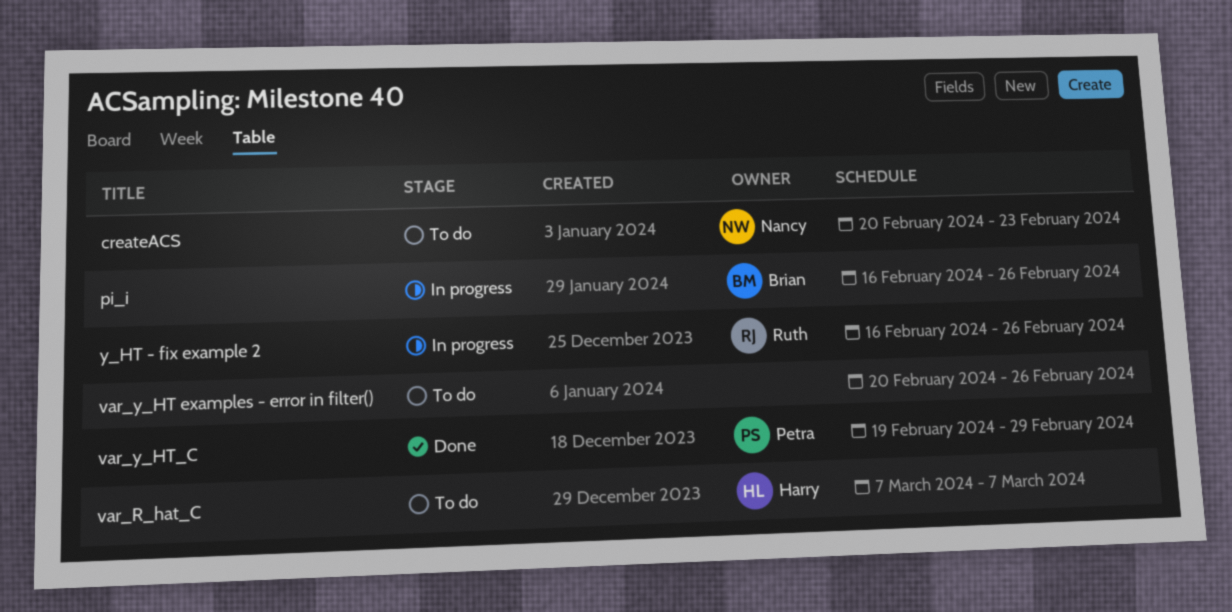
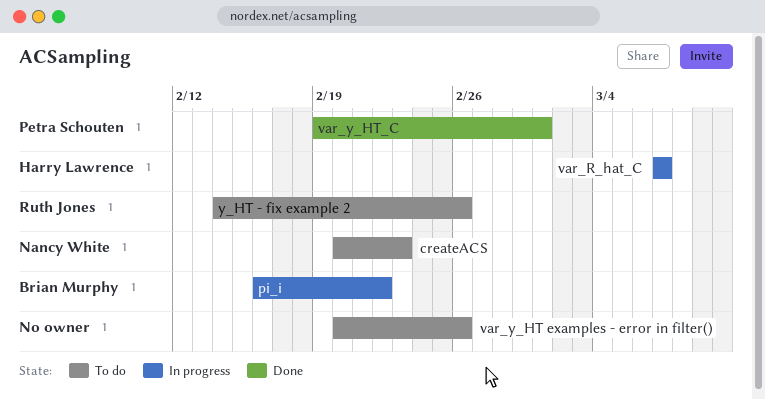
pi_i, due: Feb 26 -> Feb 22
var_R_hat_C, status: To do -> In progress
var_y_HT_C, due: Feb 29 -> Mar 1
y_HT - fix example 2, status: In progress -> To do
y_HT - fix example 2, start: Feb 16 -> Feb 14

